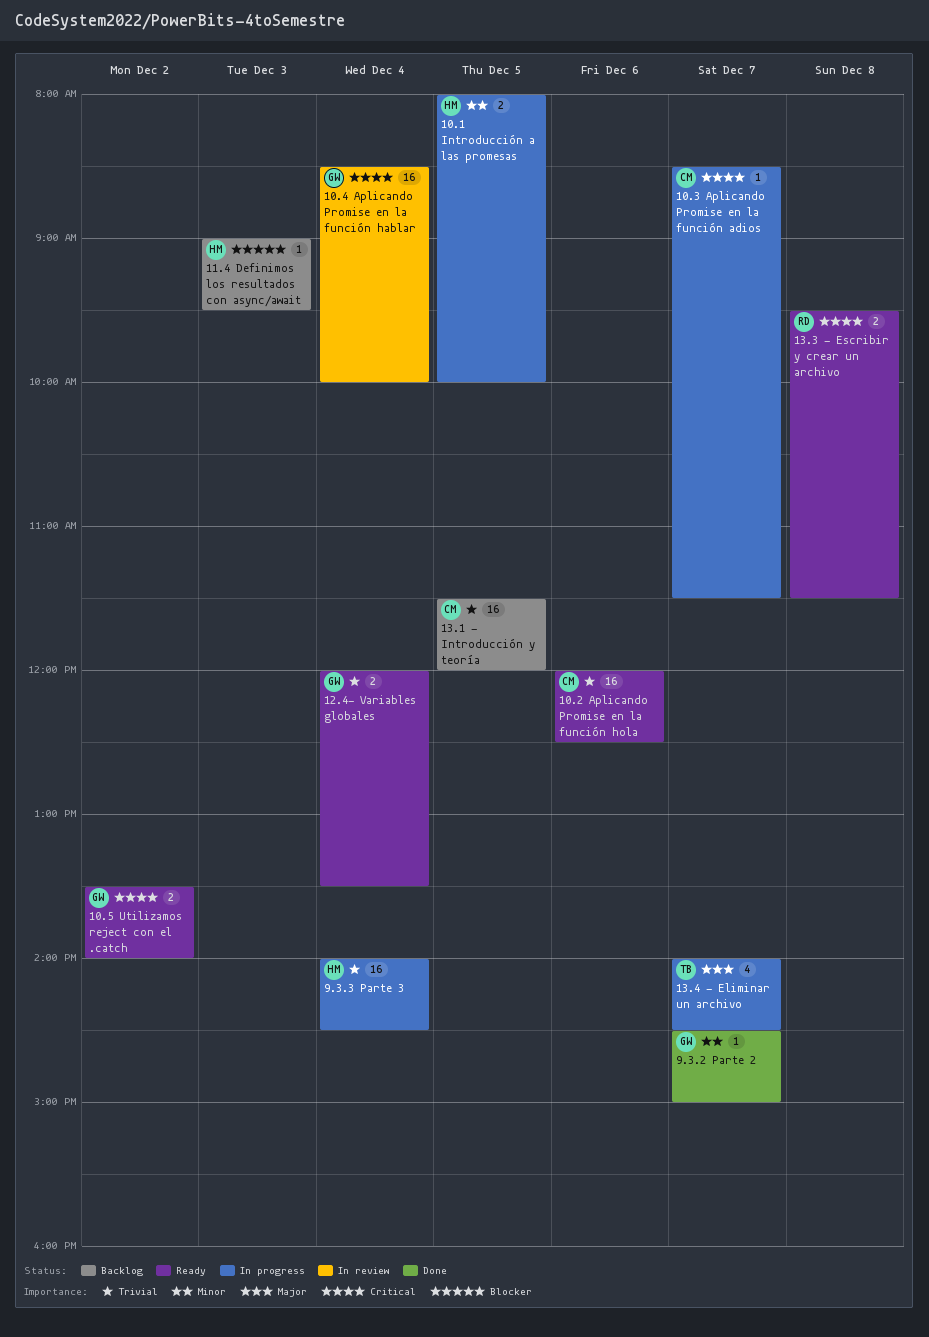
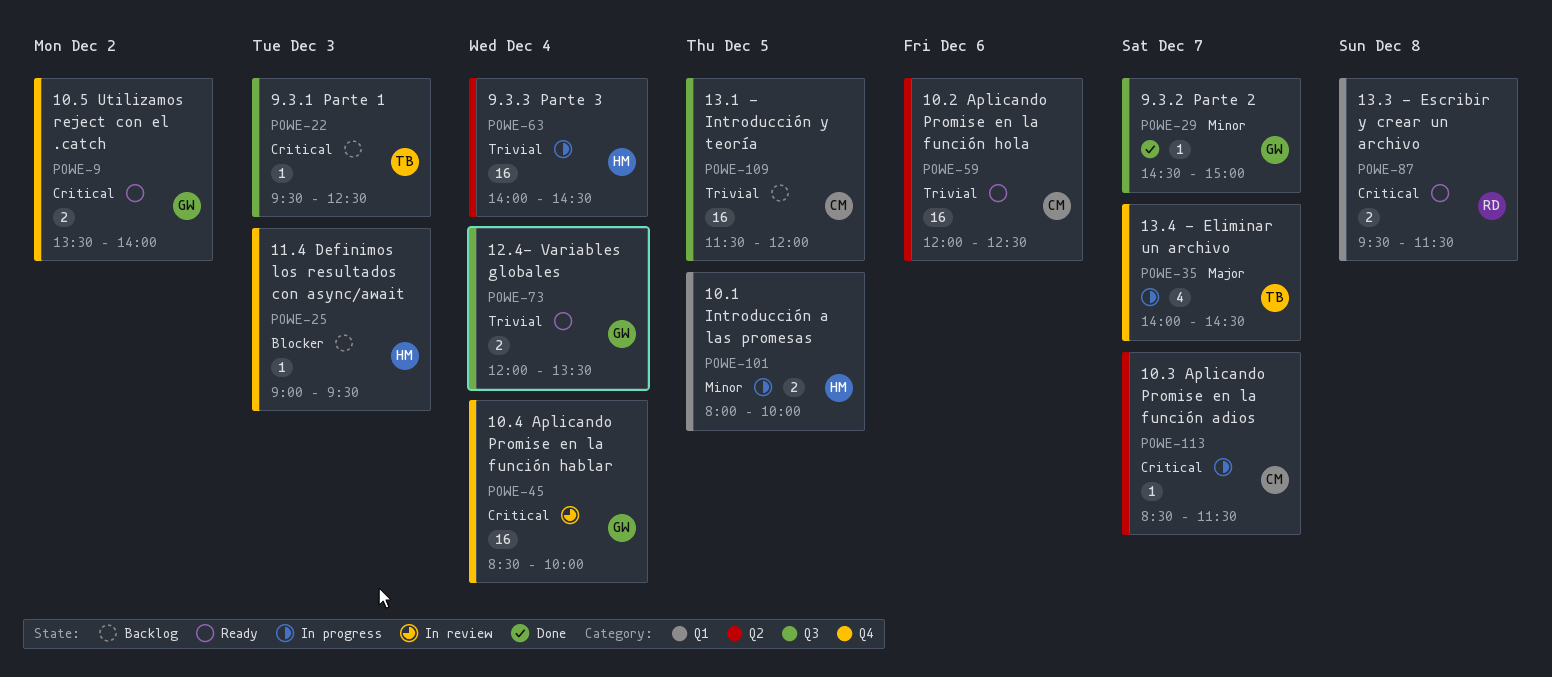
9.3.1 Parte 1: none -> present

